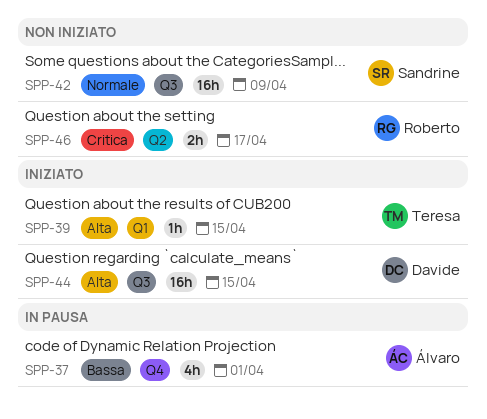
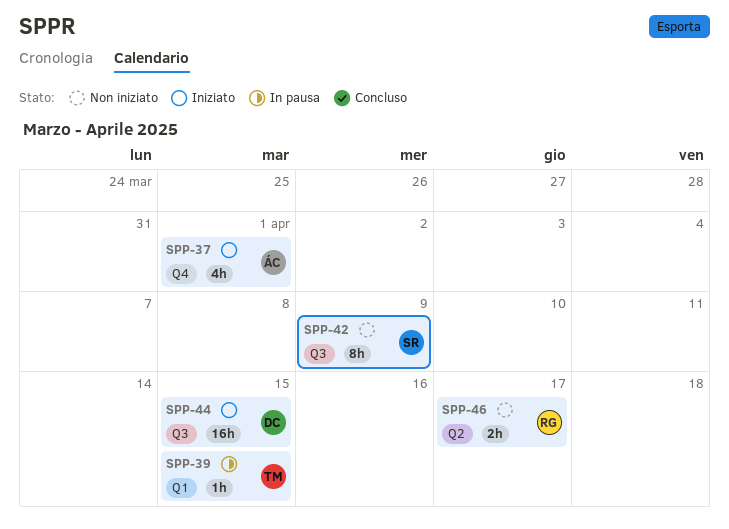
SPP-37, status: In pausa -> Iniziato
SPP-39, status: Iniziato -> In pausa
SPP-42, estimate: 16h -> 8h

